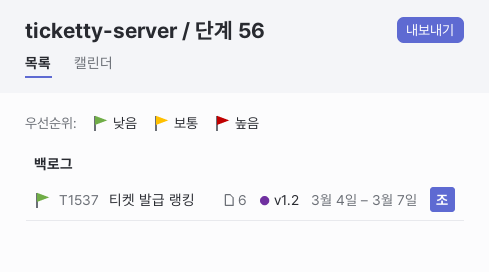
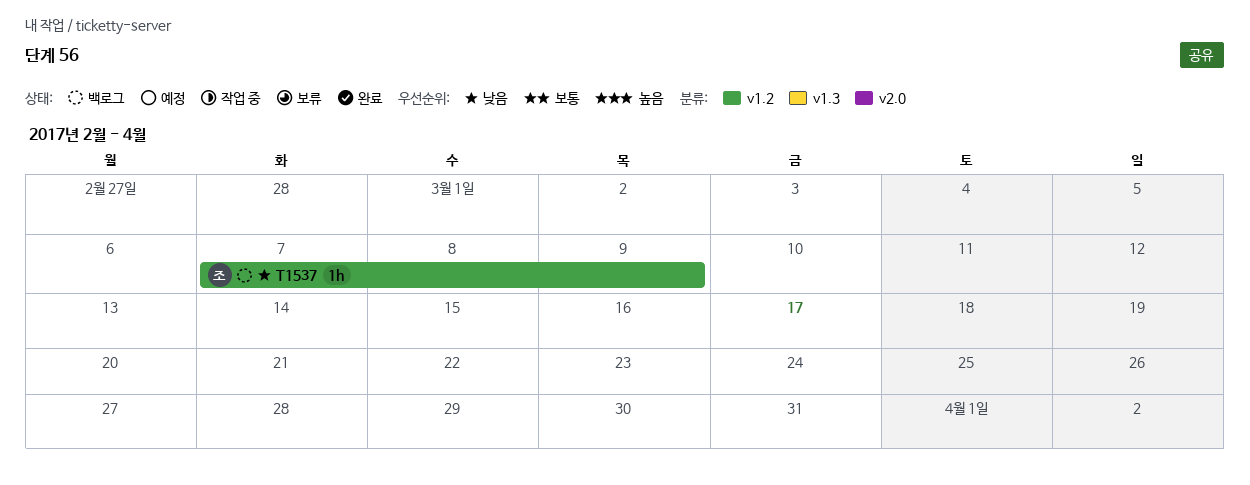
T1537, start: Mar 4 -> Mar 7
T1537, due: Mar 7 -> Mar 9

